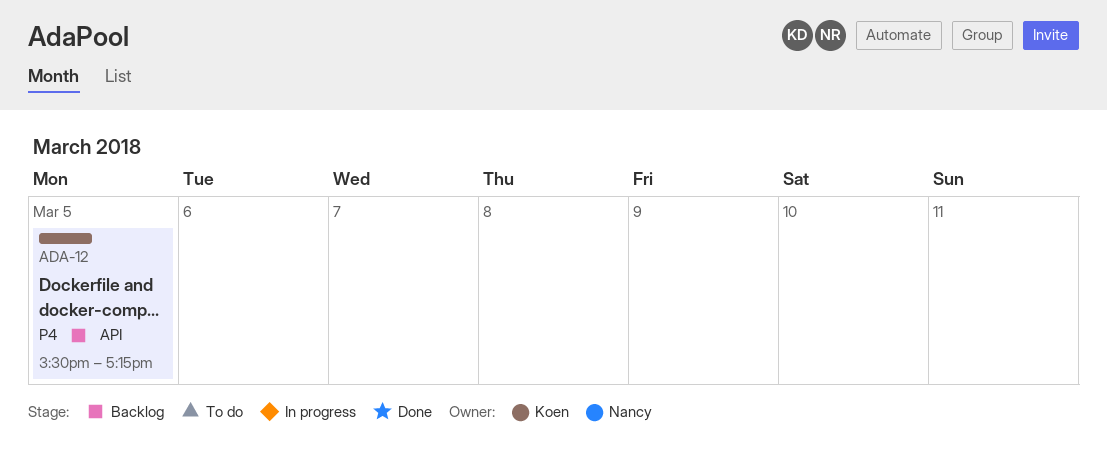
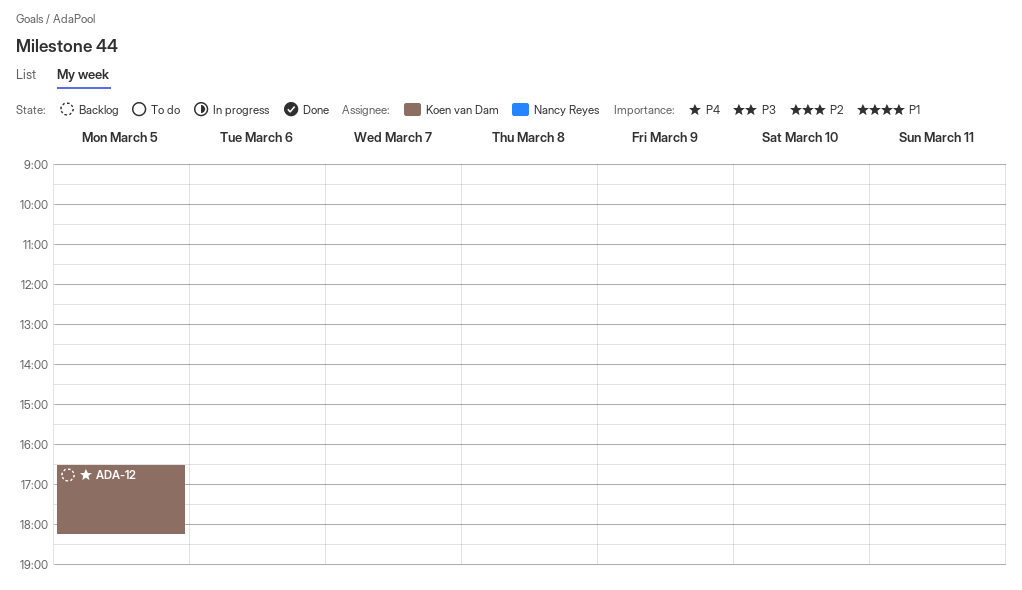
ADA-12, begins: 15:30 -> 16:30
ADA-12, ends: 17:15 -> 18:15

